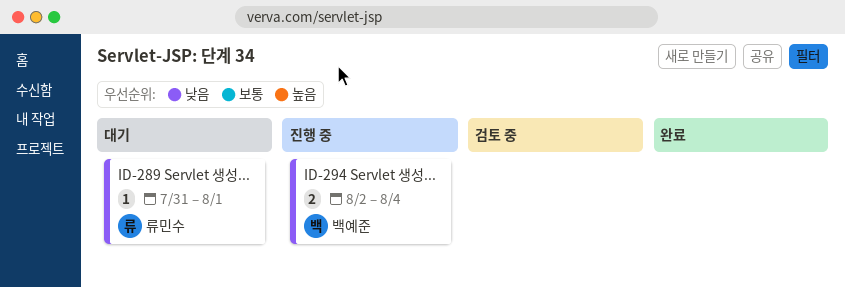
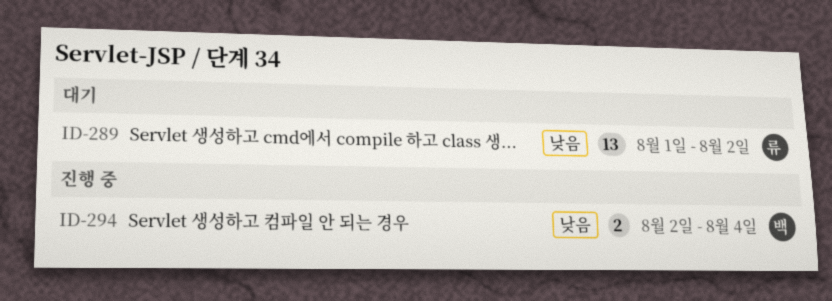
ID-289, estimate: 1 -> 13
ID-289, start: Jul 31 -> Aug 1
ID-289, due: Aug 1 -> Aug 2

